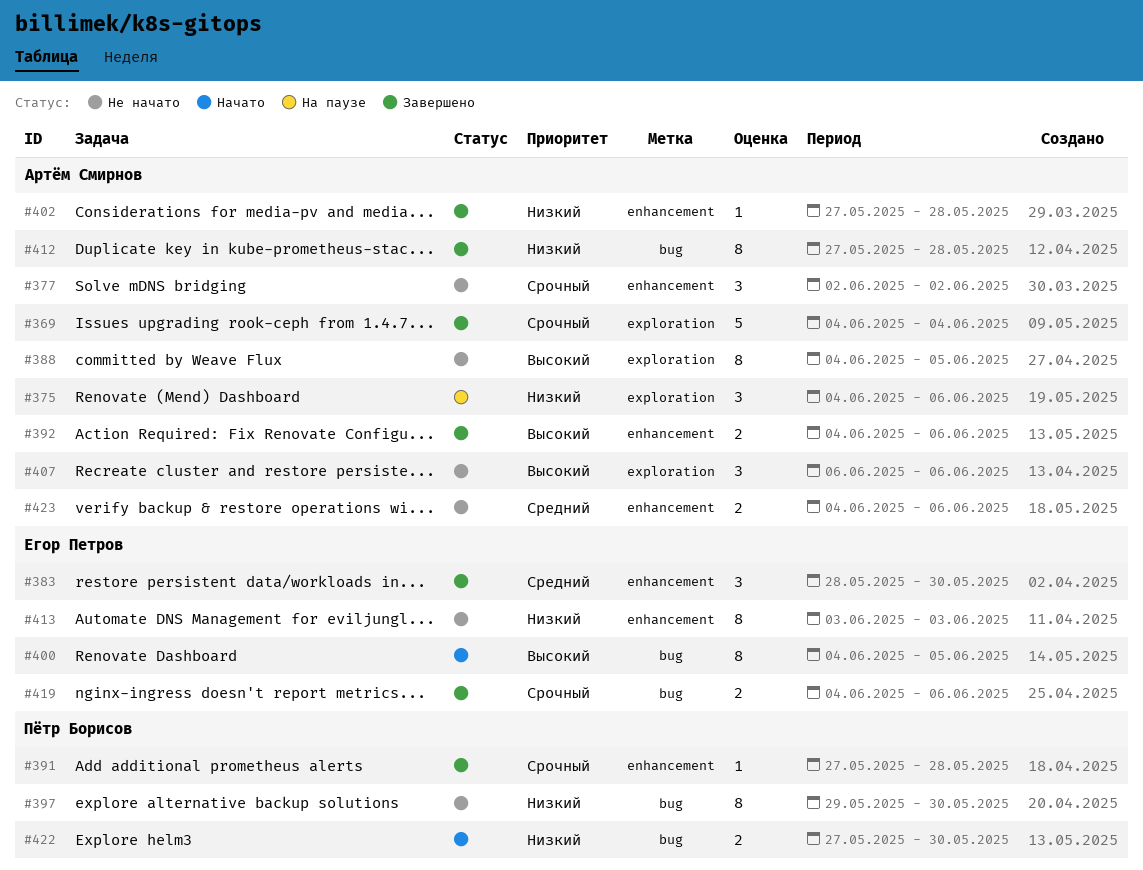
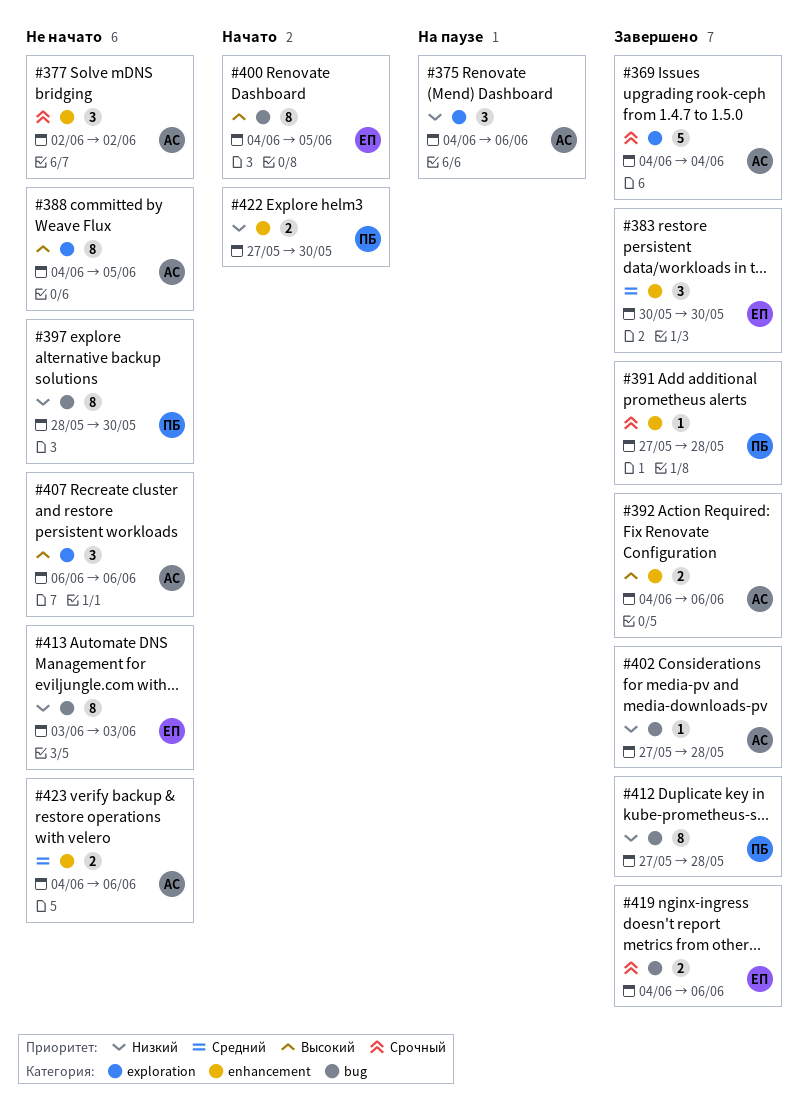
#383, start: May 28 -> May 30
#397, start: May 29 -> May 28
#402, label: enhancement -> bug
#412, owner: Артём Смирнов -> Пётр Борисов
#413, label: enhancement -> bug
#422, label: bug -> enhancement

